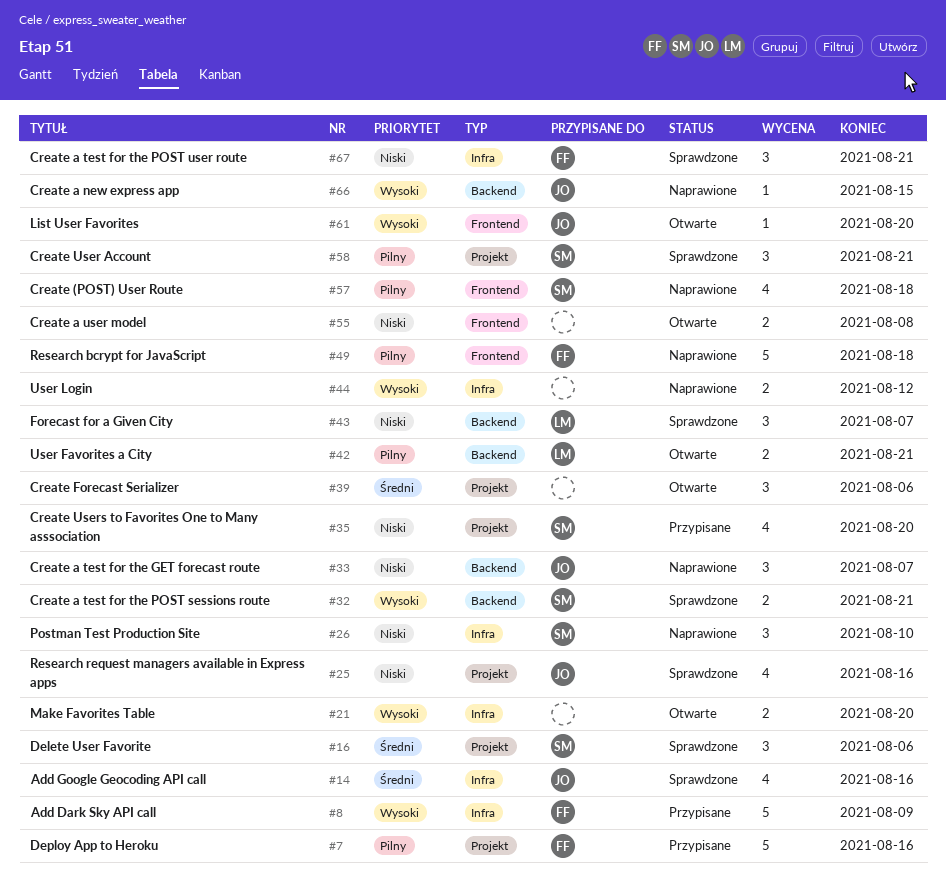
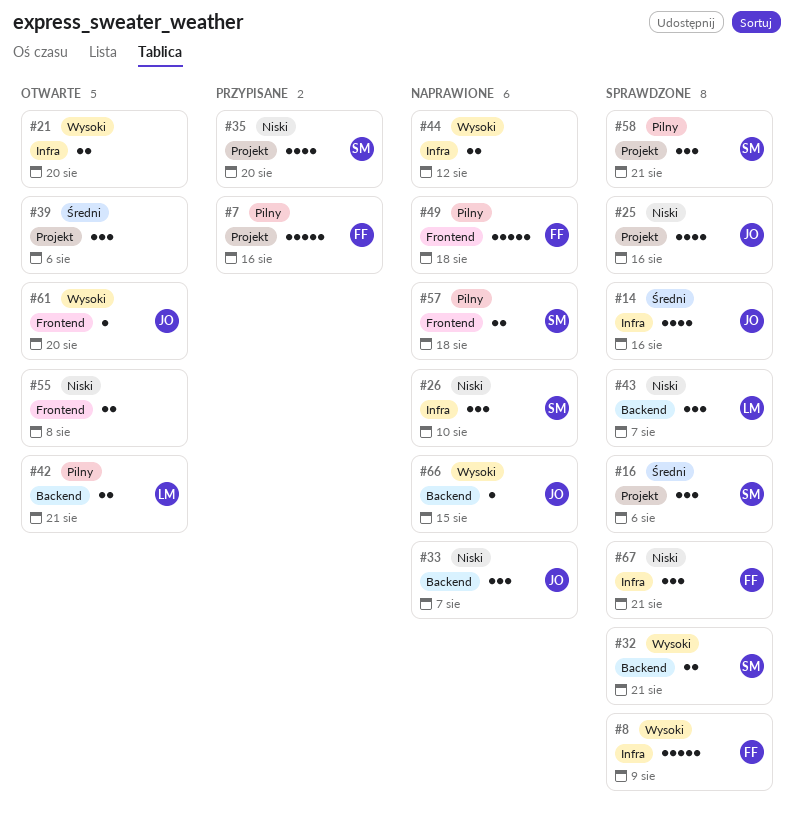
#8, status: Przypisane -> Sprawdzone
#57, estimate: 4 -> 2

